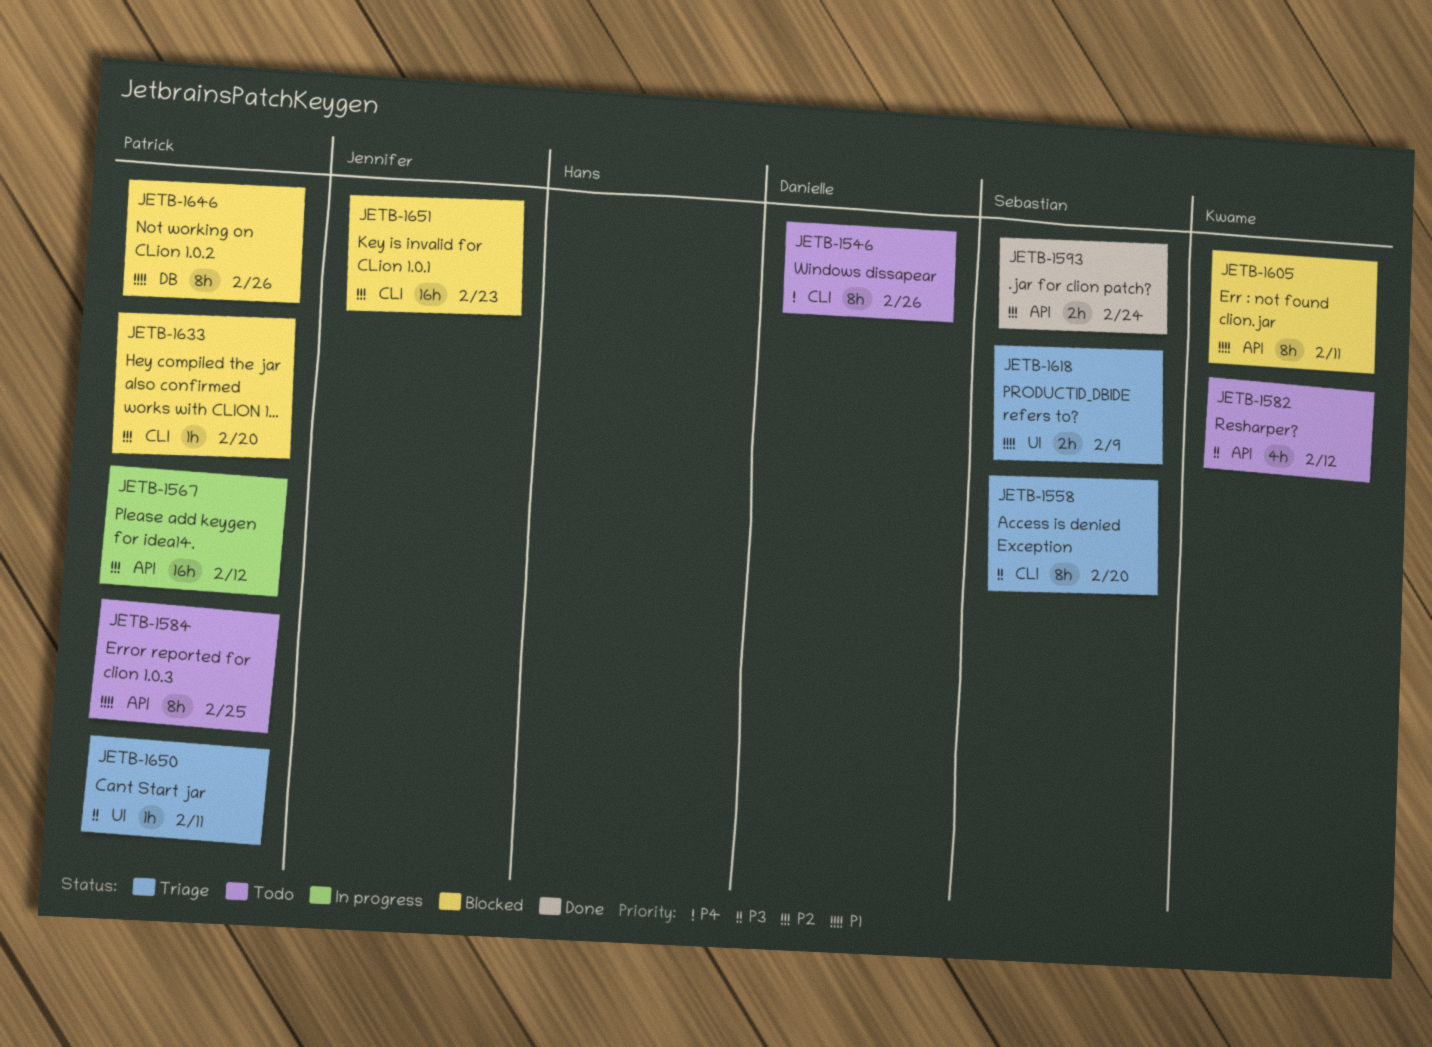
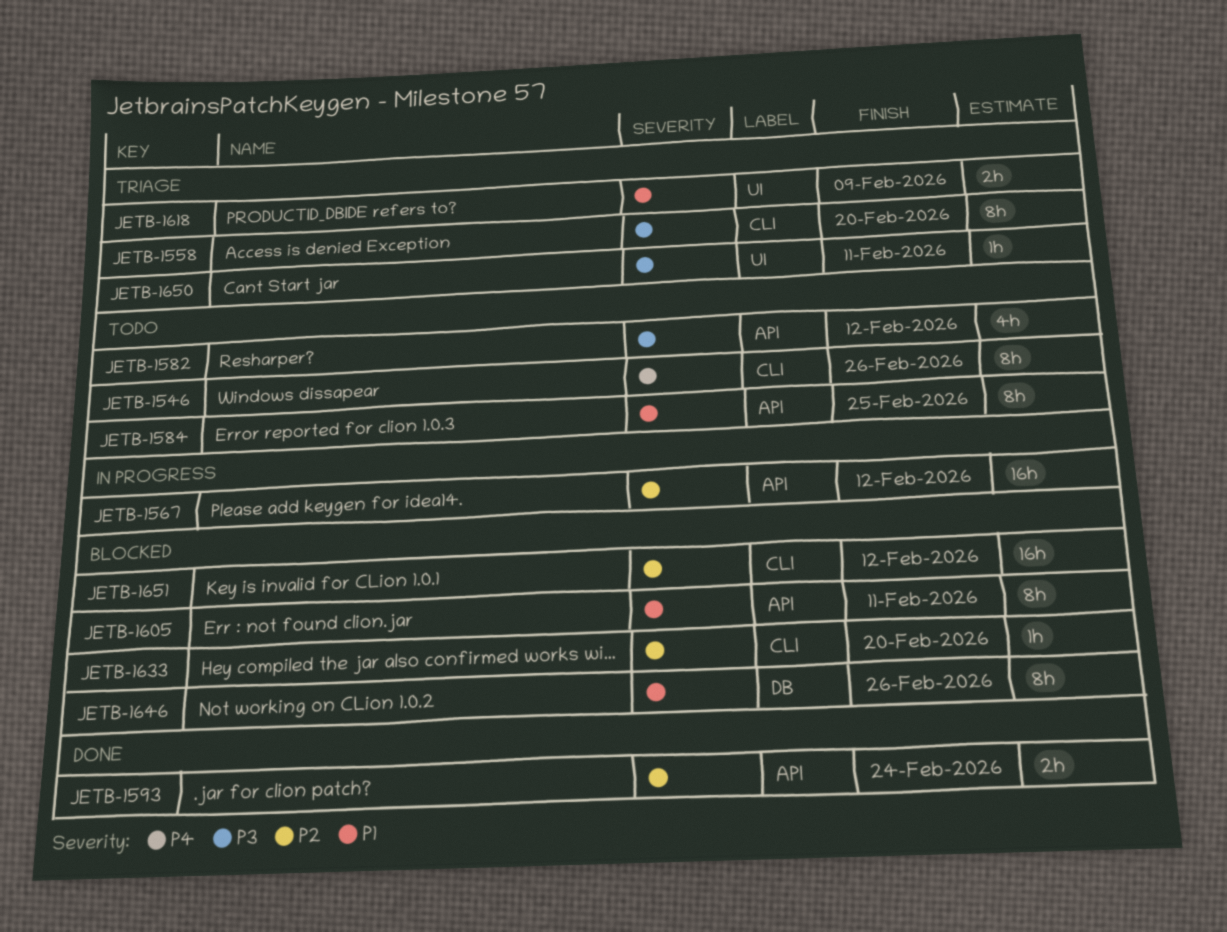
JETB-1651, due: Feb 23 -> Feb 12

